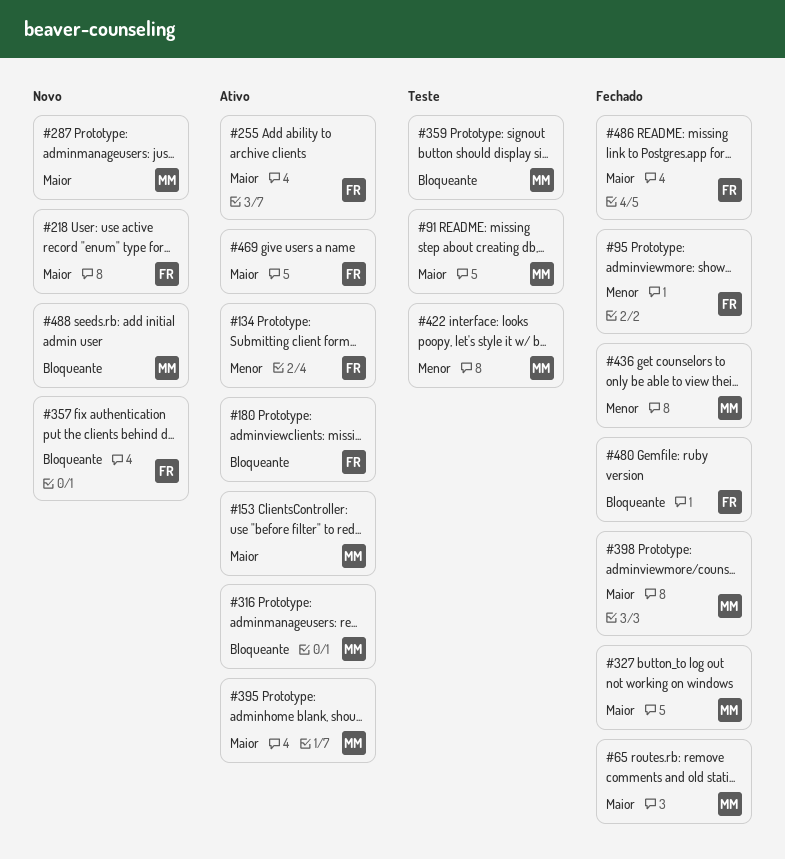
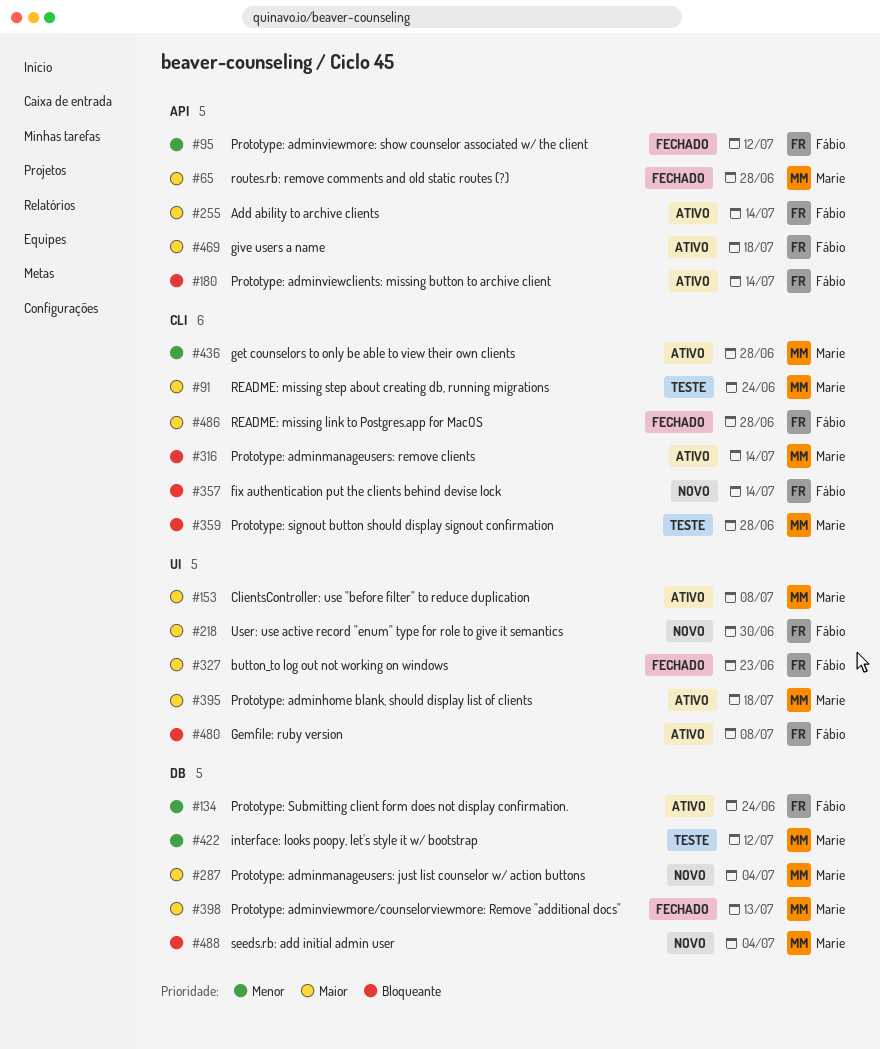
#327, owner: Marie -> Fábio
#436, status: Fechado -> Ativo
#480, status: Fechado -> Ativo

